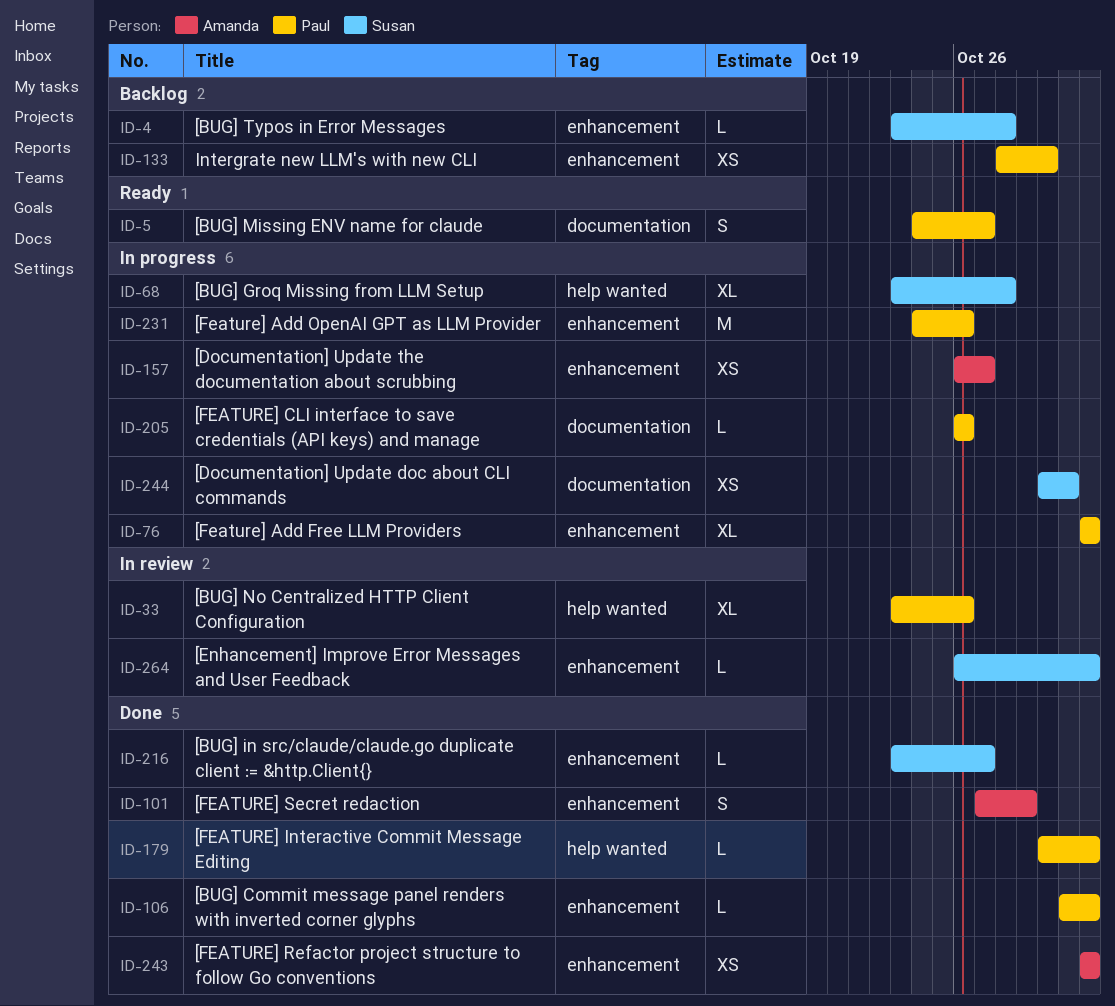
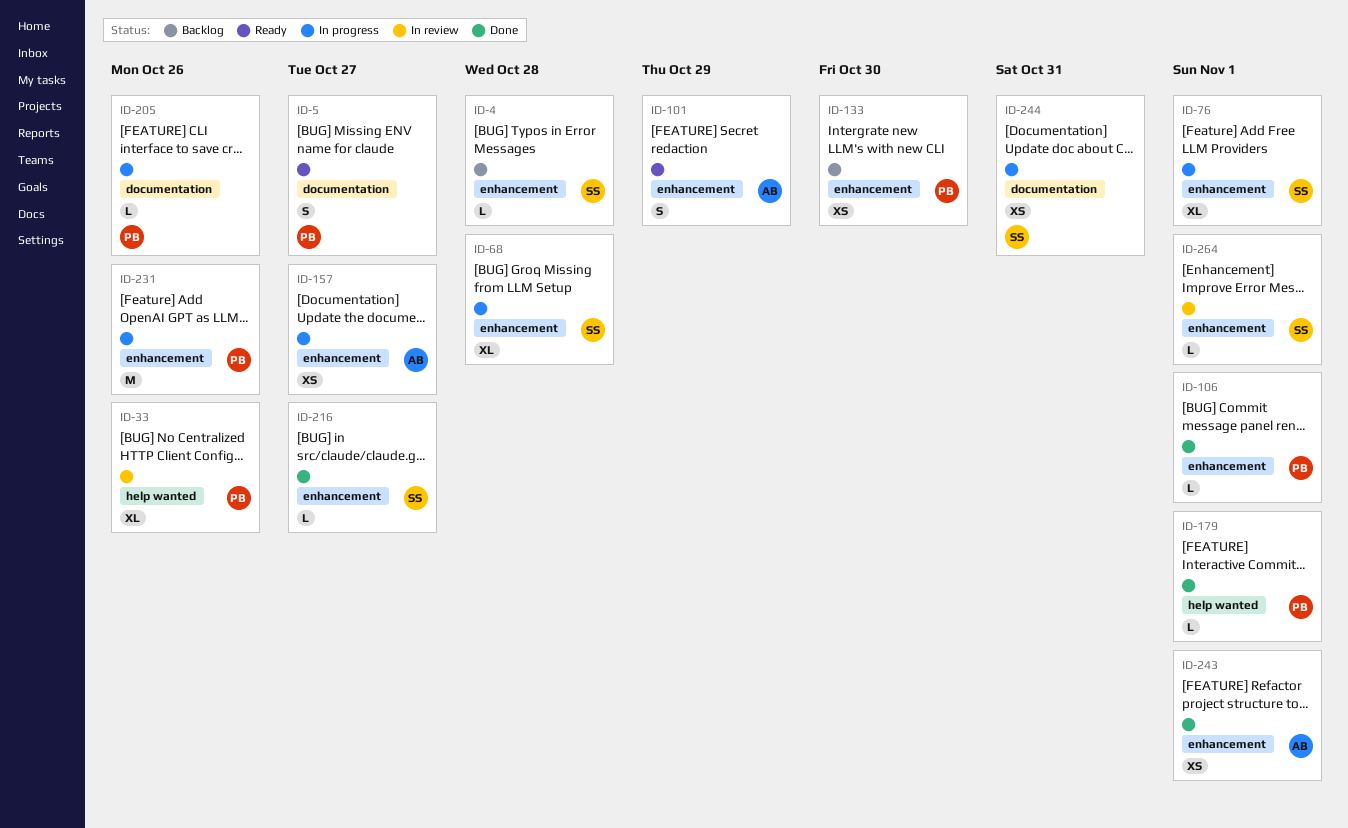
ID-68, label: help wanted -> enhancement
ID-76, owner: Paul -> Susan
ID-101, status: Done -> Ready

